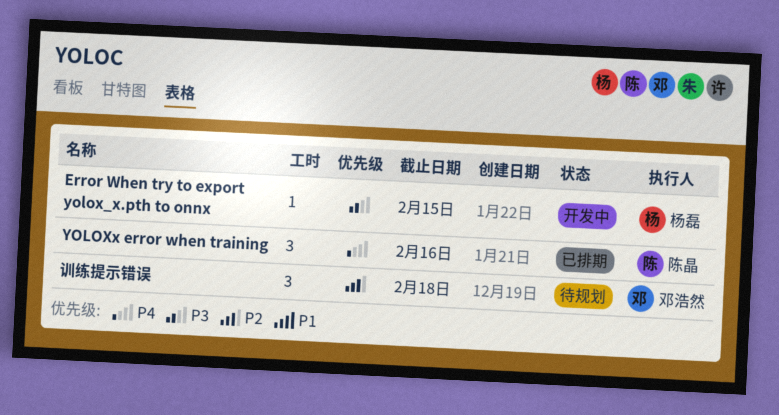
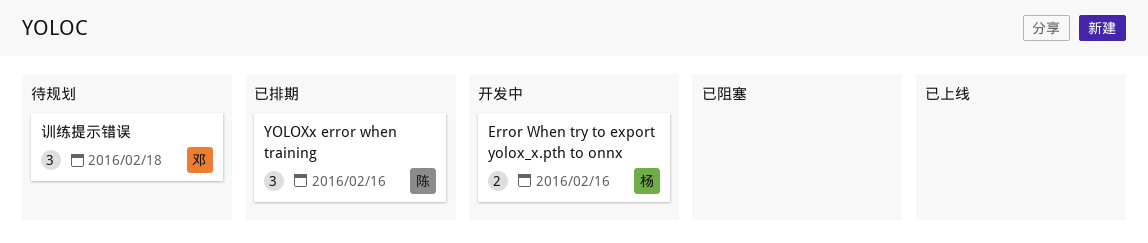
Error When try to export yolox_x.pth to onnx, estimate: 1 -> 2
Error When try to export yolox_x.pth to onnx, due: Feb 15 -> Feb 16

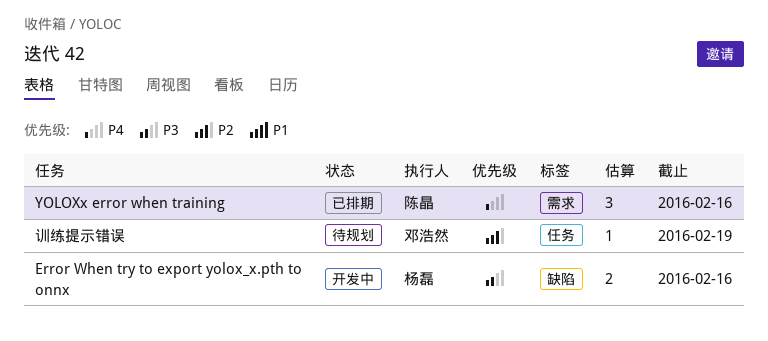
训练提示错误, estimate: 3 -> 1
训练提示错误, due: Feb 18 -> Feb 19

